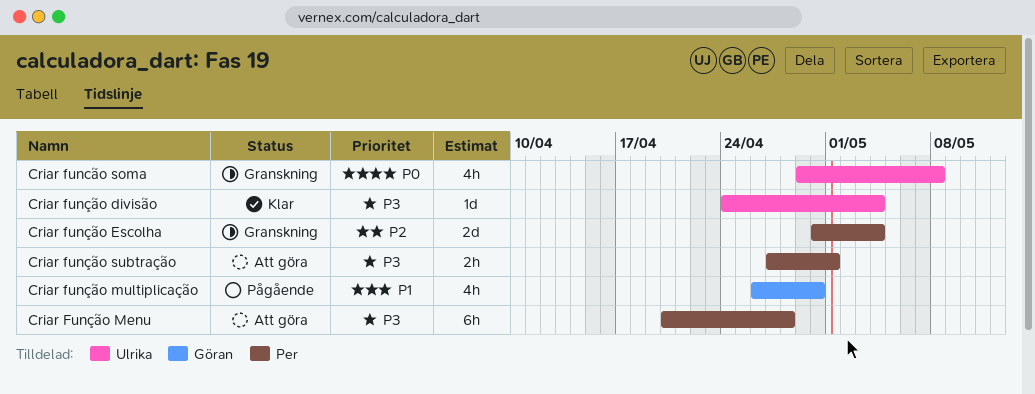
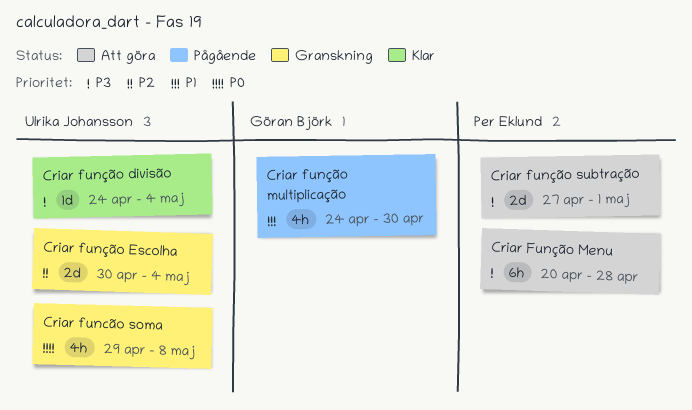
Criar função Escolha, owner: Per Eklund -> Ulrika Johansson
Criar função multiplicação, start: Apr 26 -> Apr 24
Criar função subtração, estimate: 2h -> 2d

